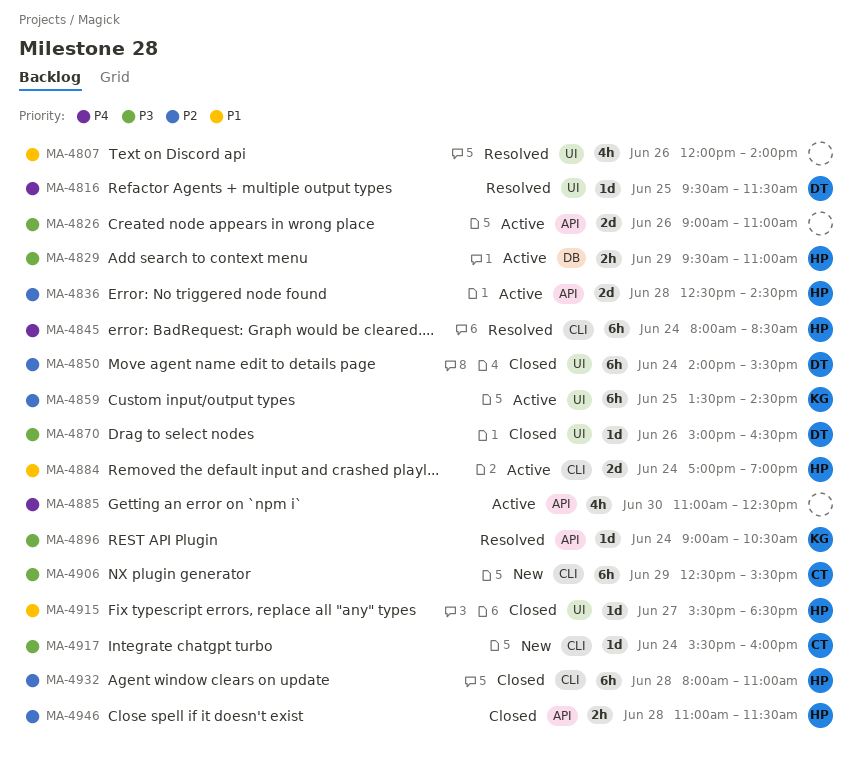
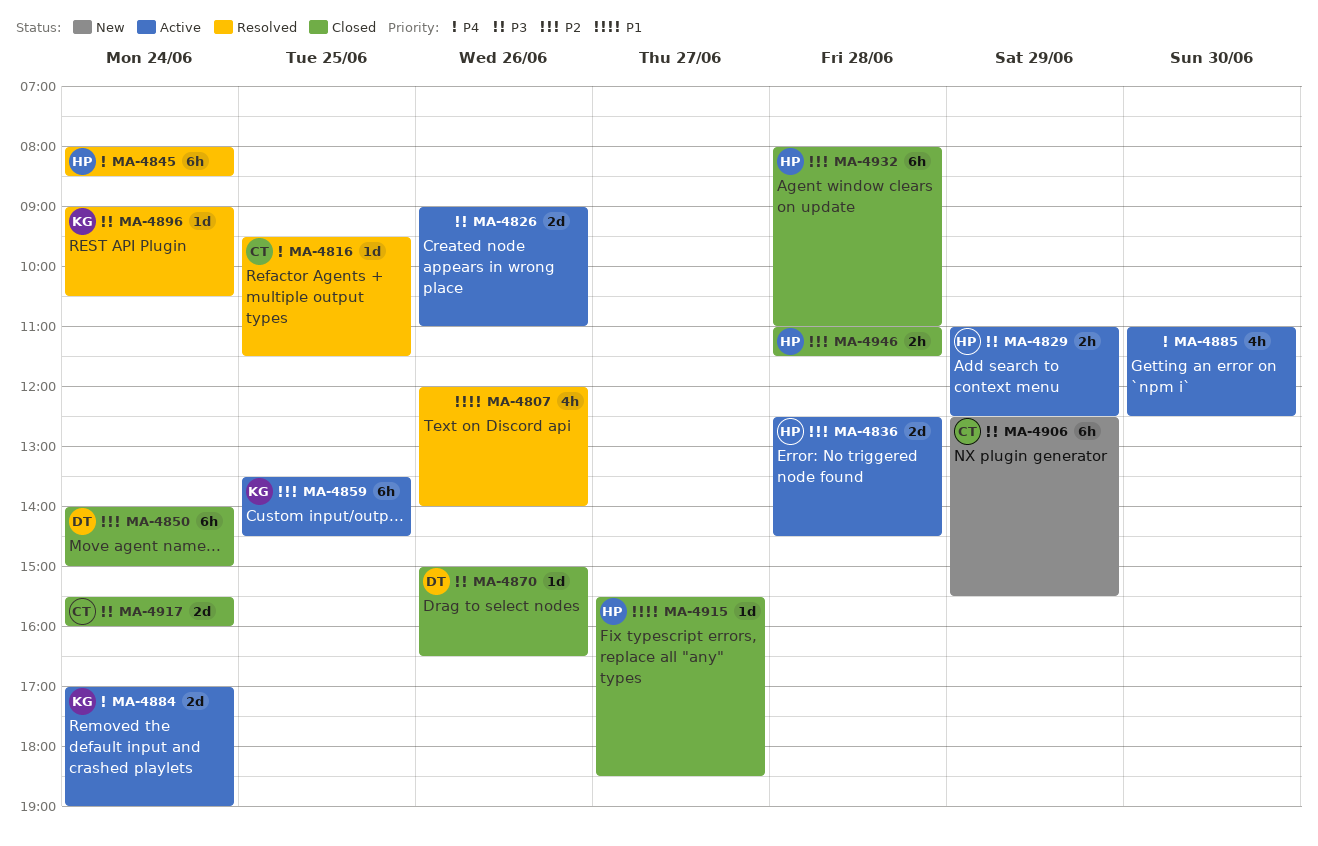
MA-4816, owner: DT -> CT
MA-4829, begins: 09:30 -> 11:00
MA-4829, ends: 11:00 -> 12:30
MA-4850, ends: 15:30 -> 15:00
MA-4884, owner: HP -> KG
MA-4884, priority: P1 -> P4
MA-4917, status: New -> Closed
MA-4917, estimate: 1d -> 2d

